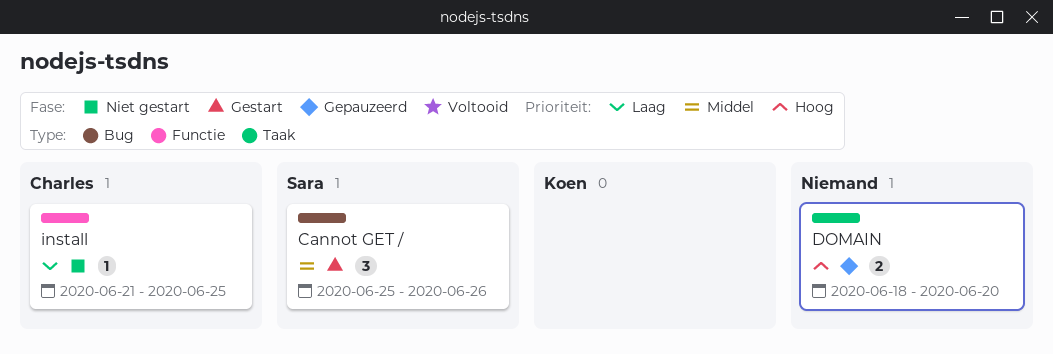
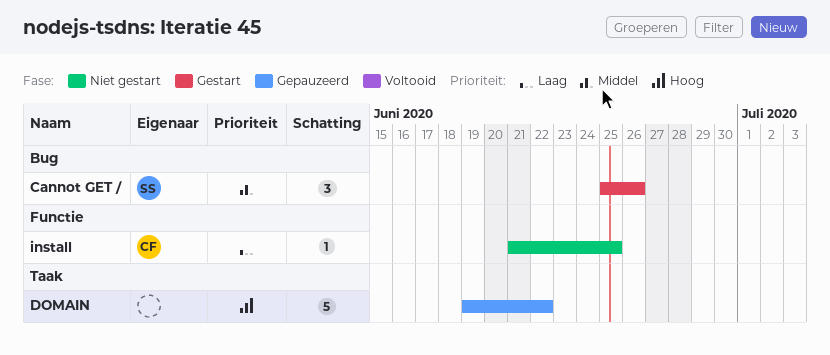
DOMAIN, estimate: 2 -> 5
DOMAIN, start: Jun 18 -> Jun 19
DOMAIN, due: Jun 20 -> Jun 22

